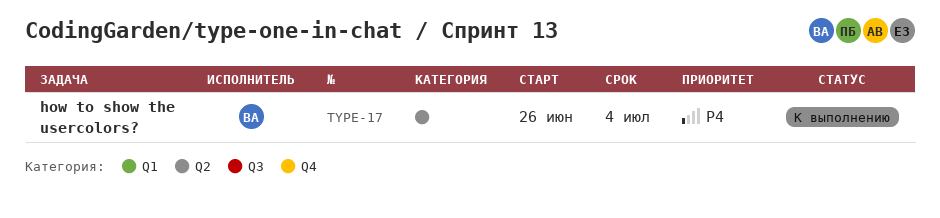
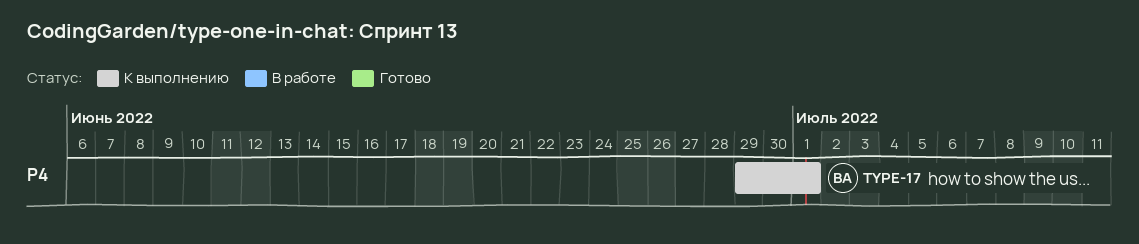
TYPE-17, start: Jun 26 -> Jun 29
TYPE-17, due: Jul 4 -> Jul 1

